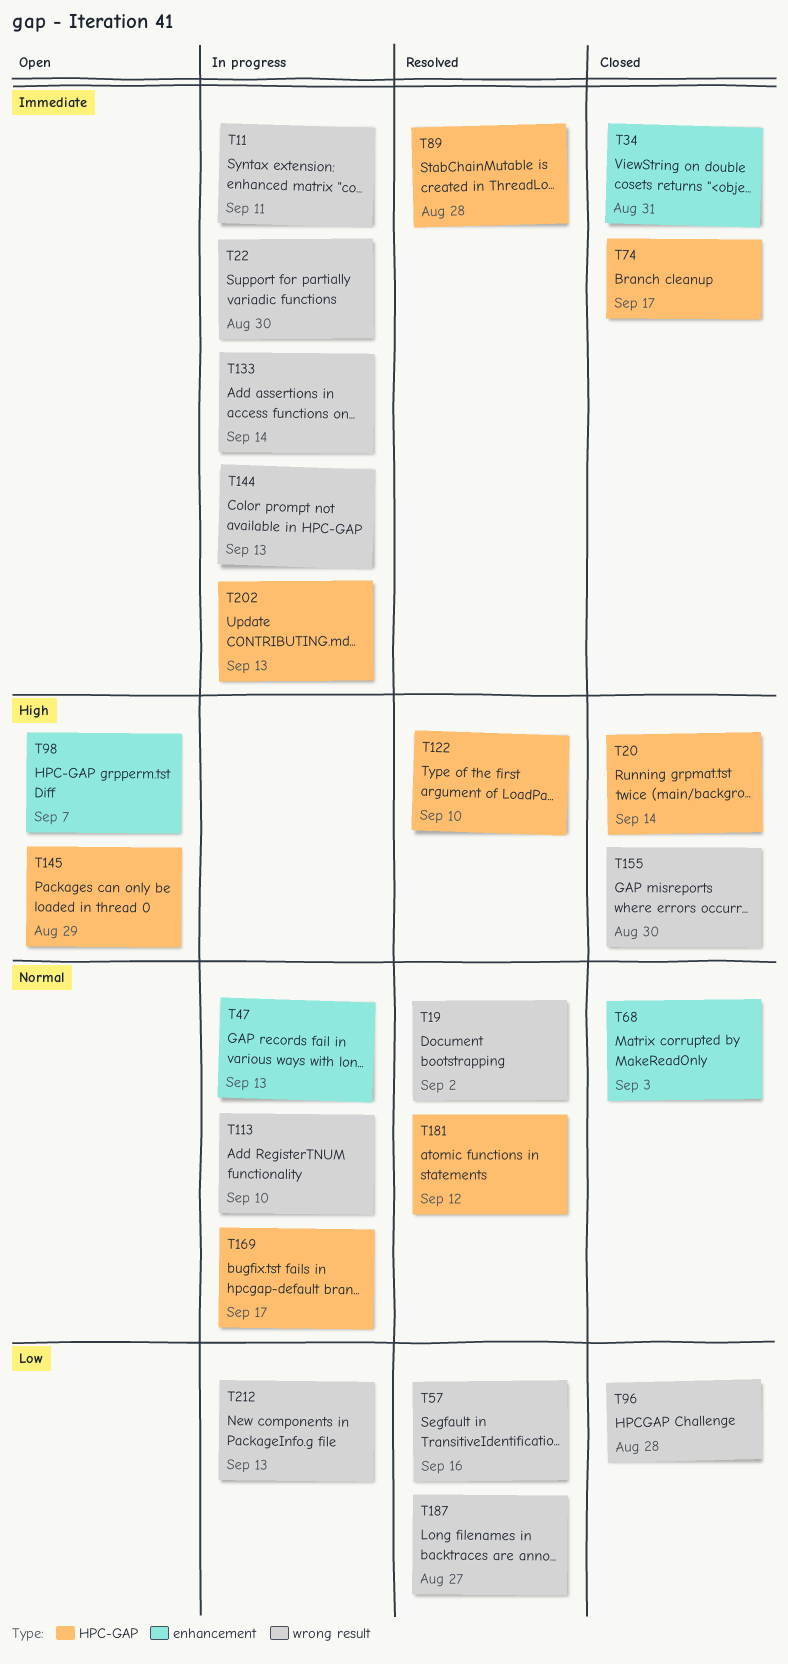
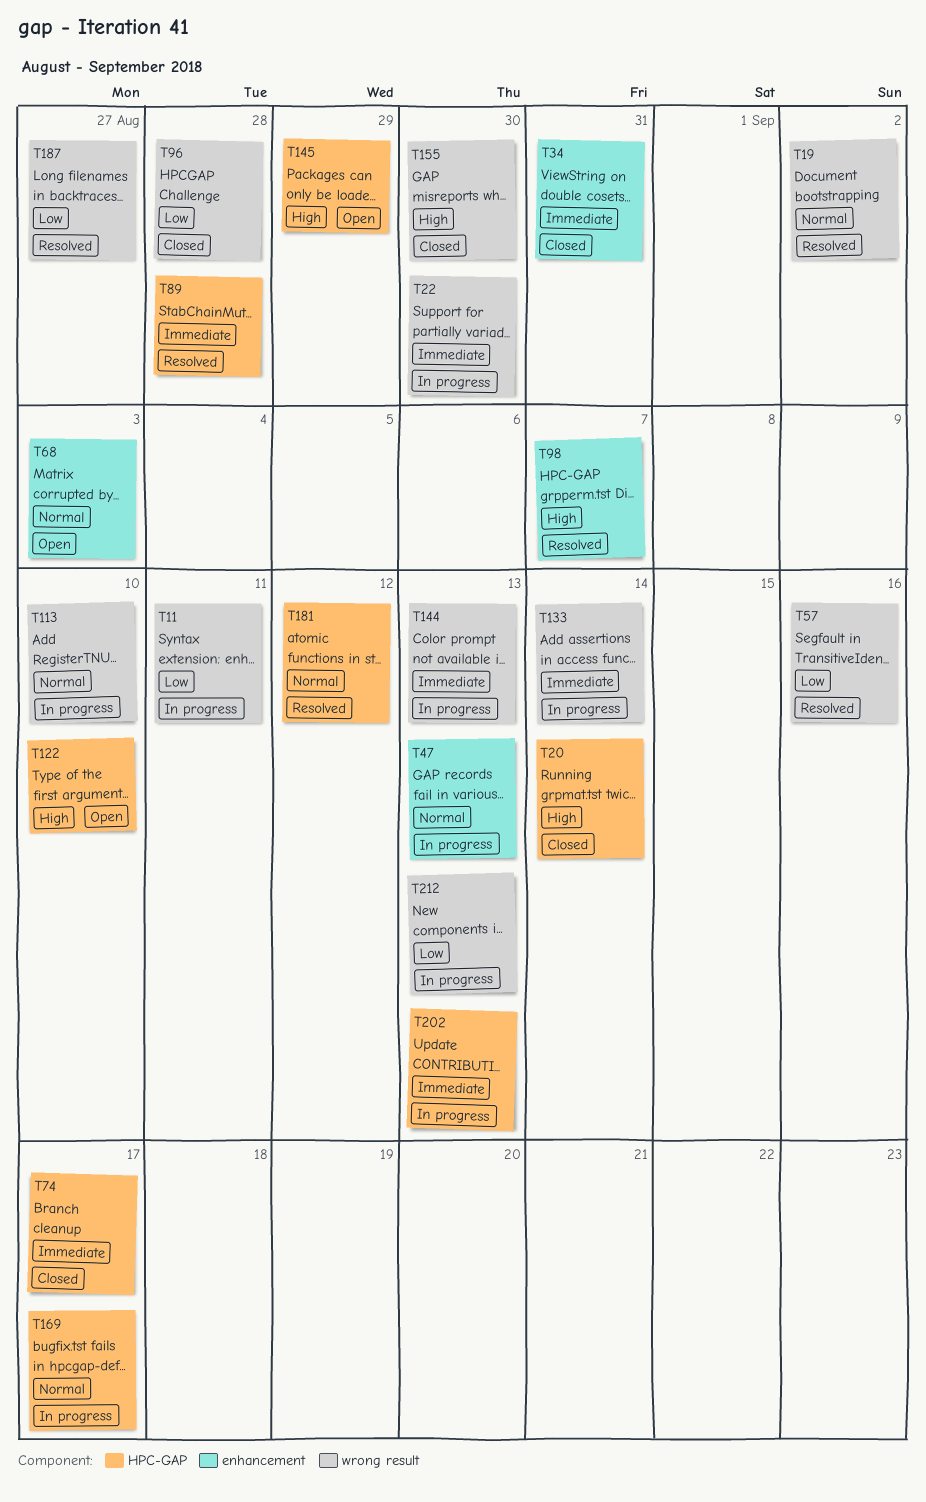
T11, priority: Immediate -> Low
T68, status: Closed -> Open
T98, status: Open -> Resolved
T122, status: Resolved -> Open

